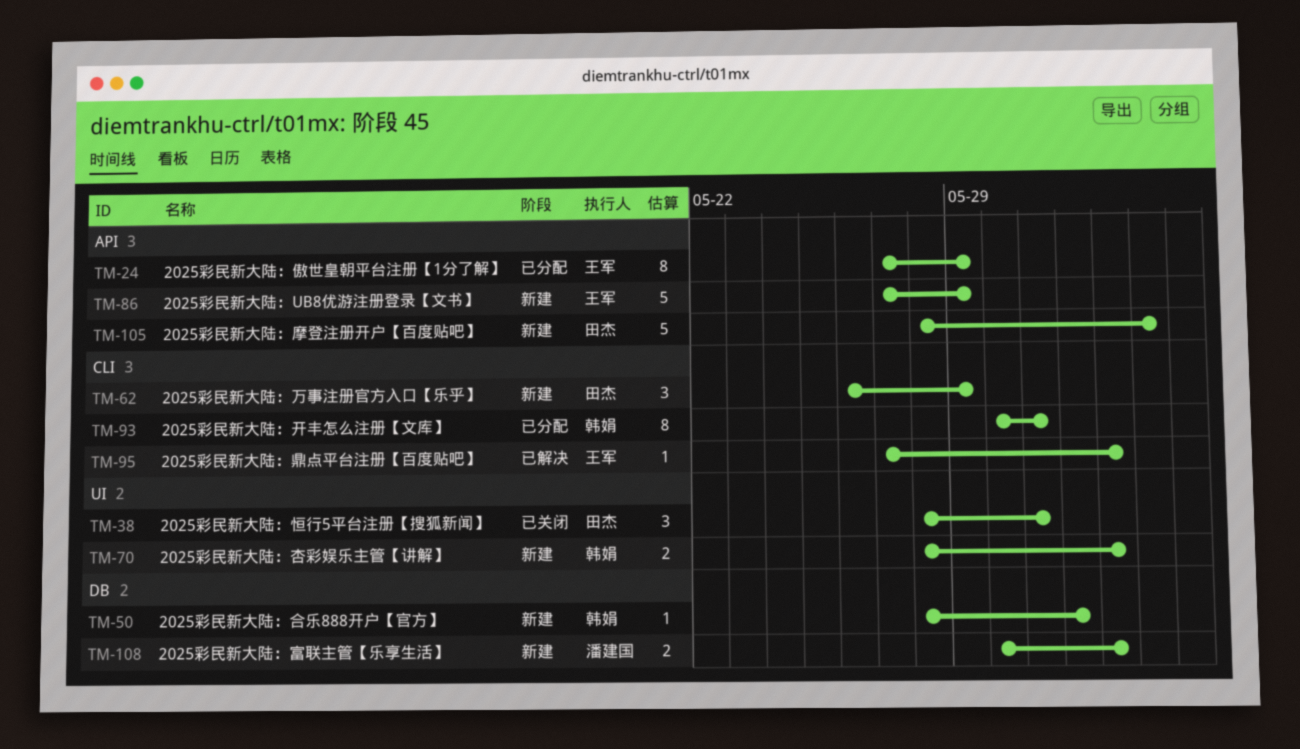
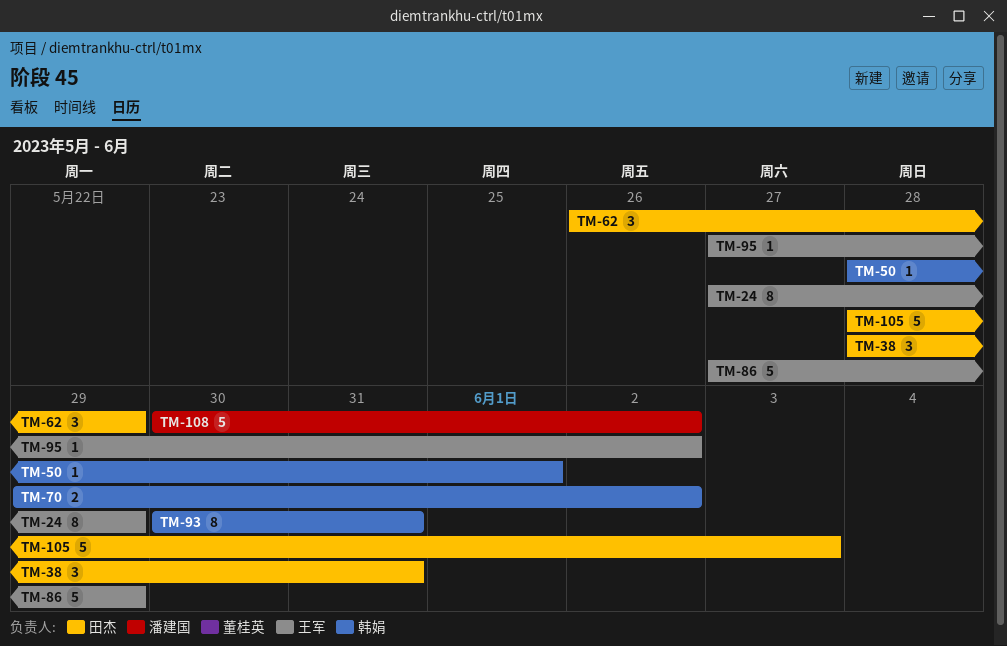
TM-70, start: May 28 -> May 29
TM-108, estimate: 2 -> 5

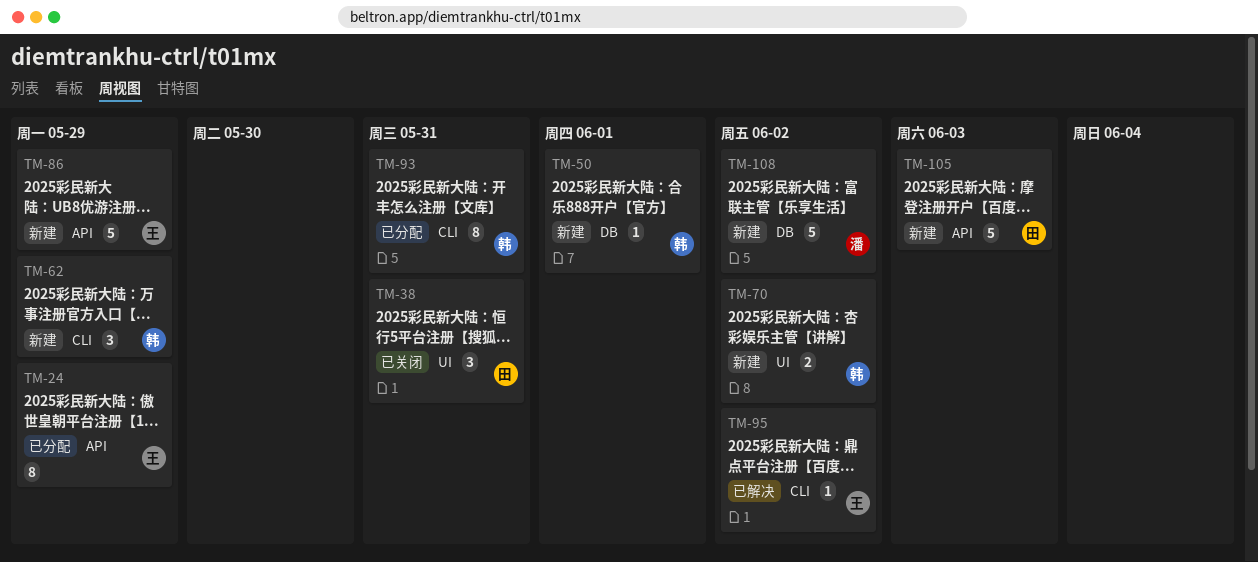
TM-62, owner: 田杰 -> 韩娟

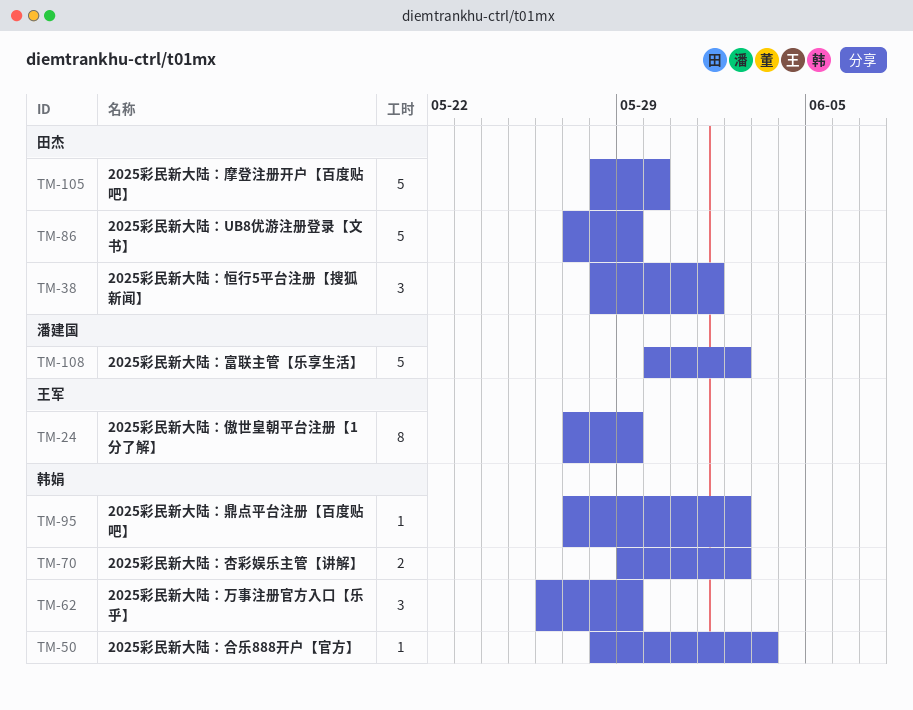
TM-38, due: May 31 -> Jun 1
TM-50, due: Jun 1 -> Jun 3
TM-86, owner: 王军 -> 田杰
TM-93: present -> none
TM-95, owner: 王军 -> 韩娟
TM-105, due: Jun 3 -> May 30

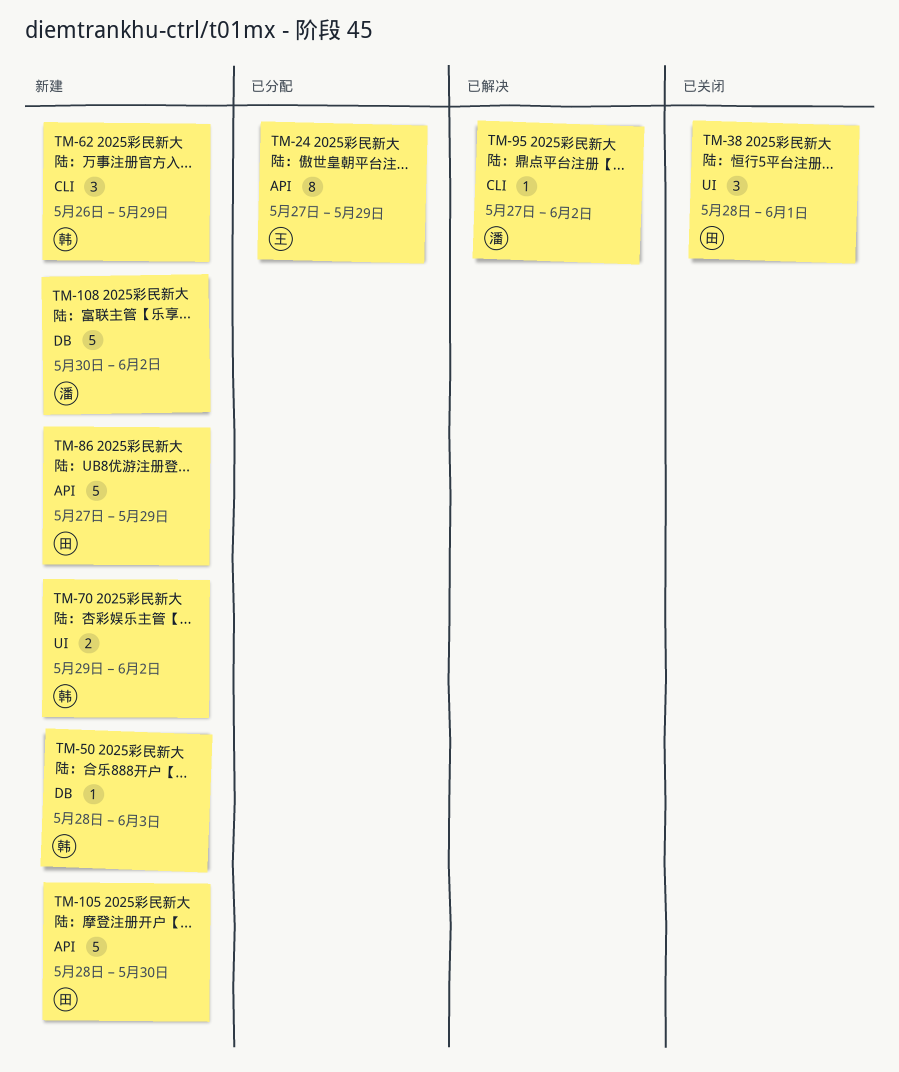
TM-95, owner: 韩娟 -> 潘建国

